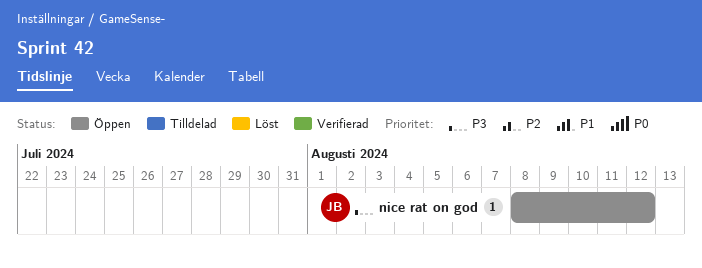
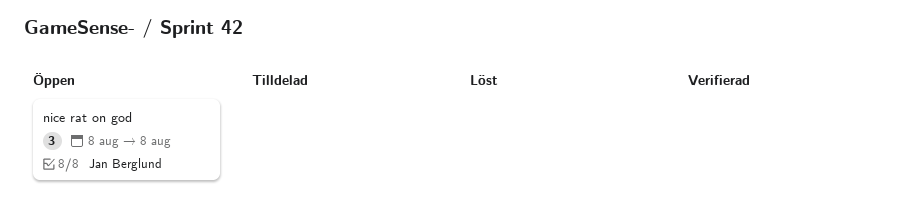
nice rat on god, estimate: 1 -> 3
nice rat on god, due: Aug 12 -> Aug 8

